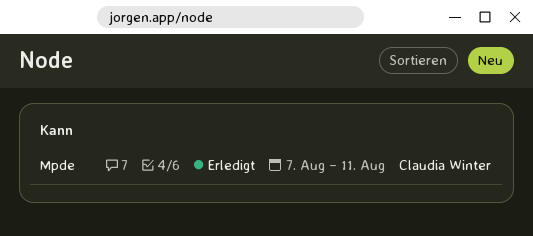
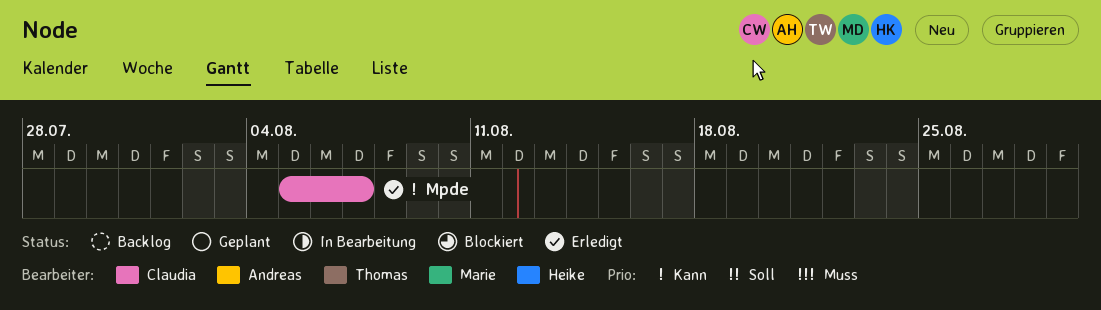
Mpde, start: Aug 7 -> Aug 5
Mpde, due: Aug 11 -> Aug 7

